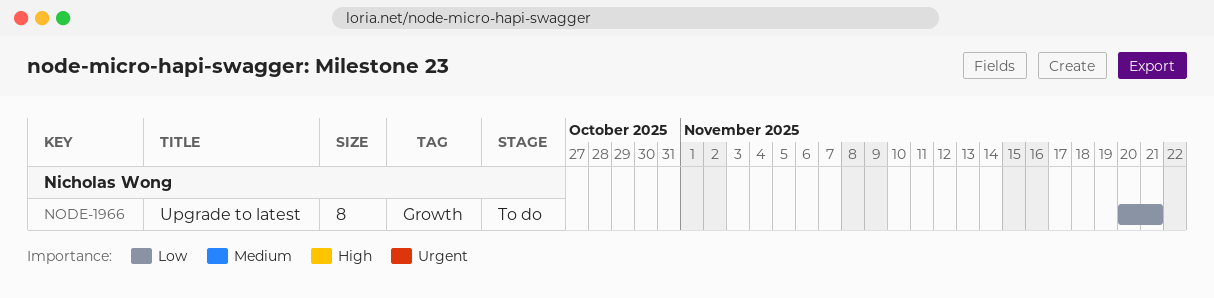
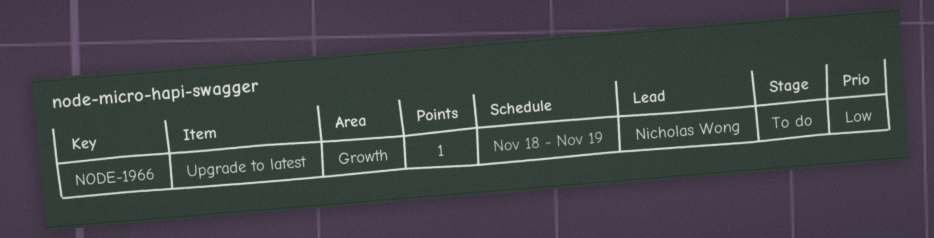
NODE-1966, estimate: 8 -> 1
NODE-1966, start: Nov 20 -> Nov 18
NODE-1966, due: Nov 21 -> Nov 19

